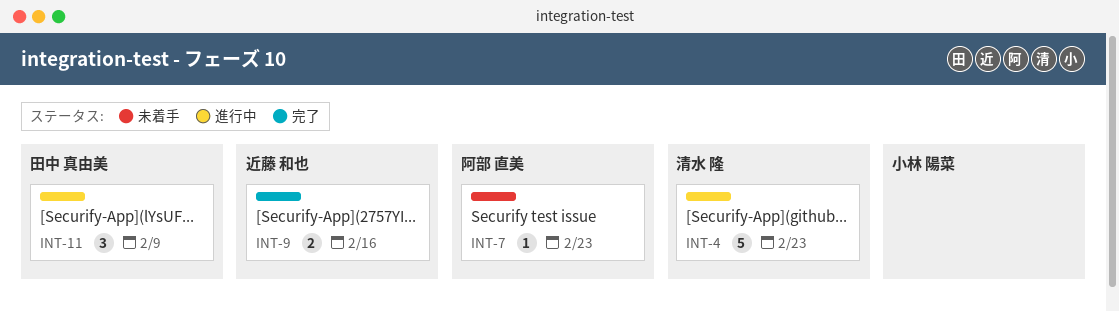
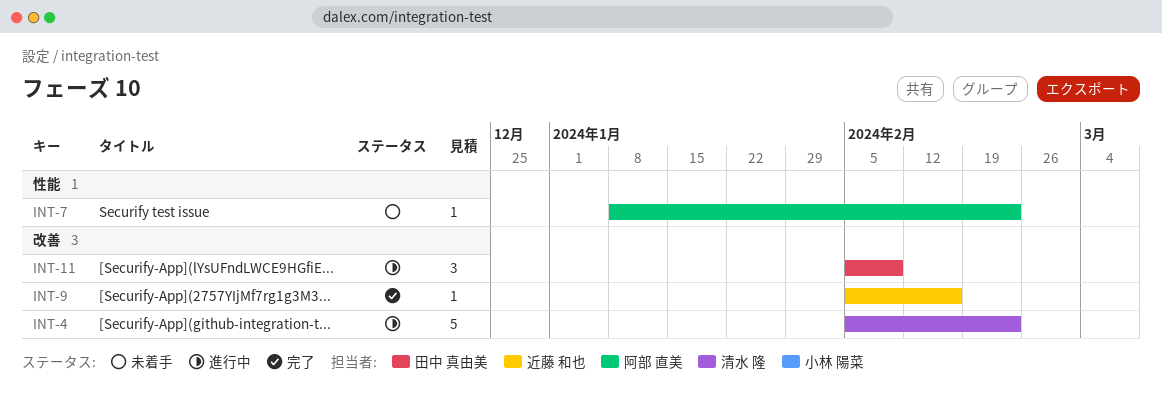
INT-9, estimate: 2 -> 1

